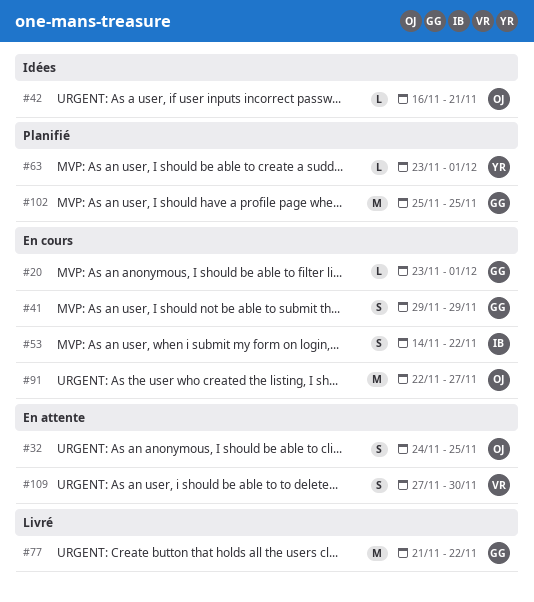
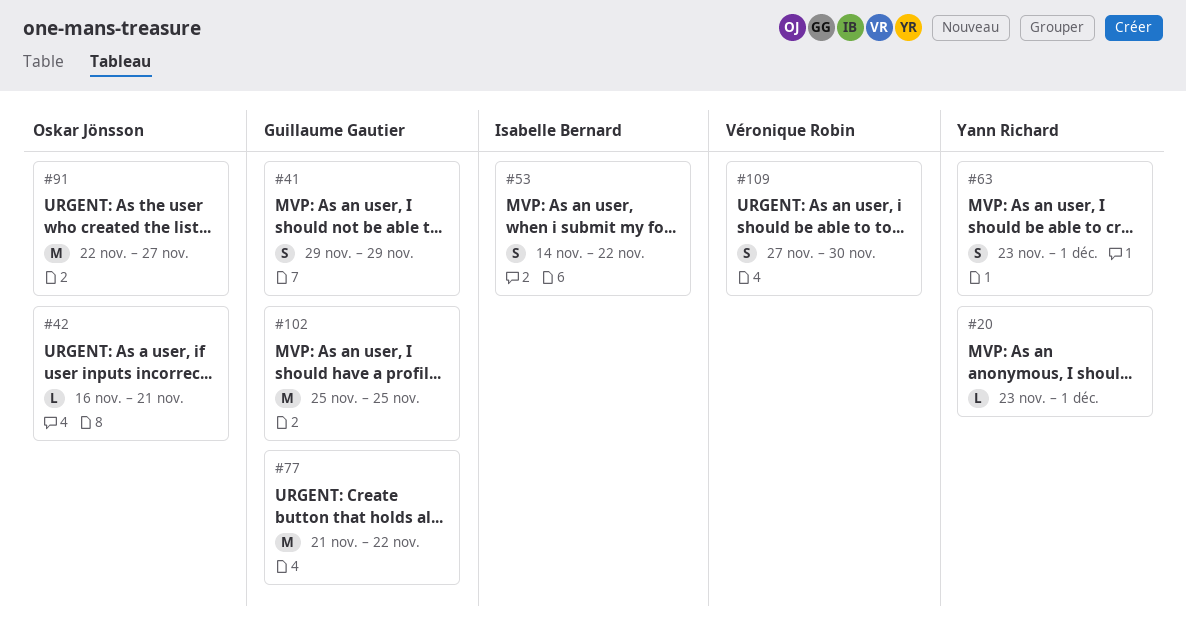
#20, owner: Guillaume Gautier -> Yann Richard
#32: present -> none
#63, estimate: L -> S

